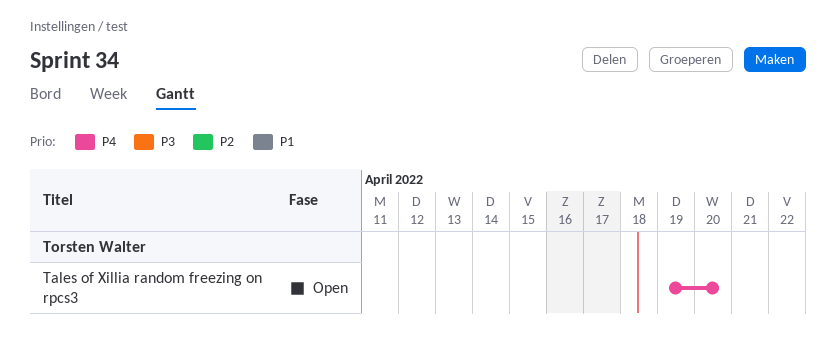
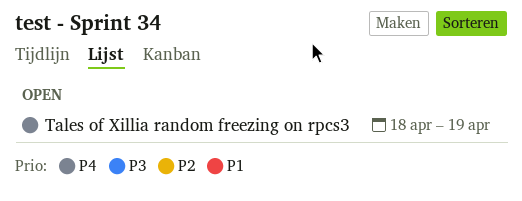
Tales of Xillia random freezing on rpcs3, start: Apr 19 -> Apr 18
Tales of Xillia random freezing on rpcs3, due: Apr 20 -> Apr 19

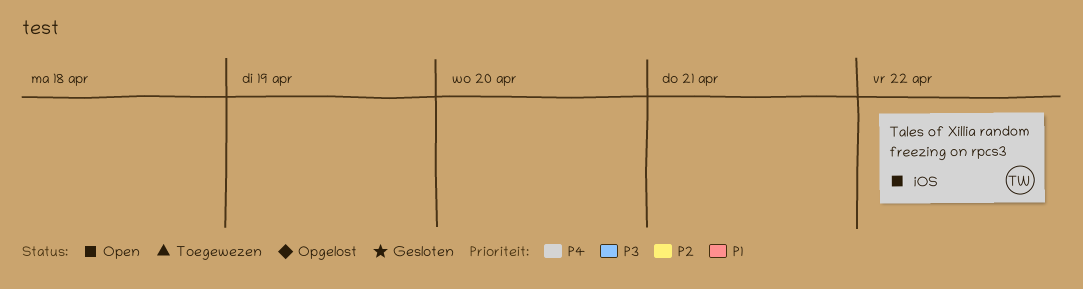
Tales of Xillia random freezing on rpcs3, due: Apr 19 -> Apr 22

